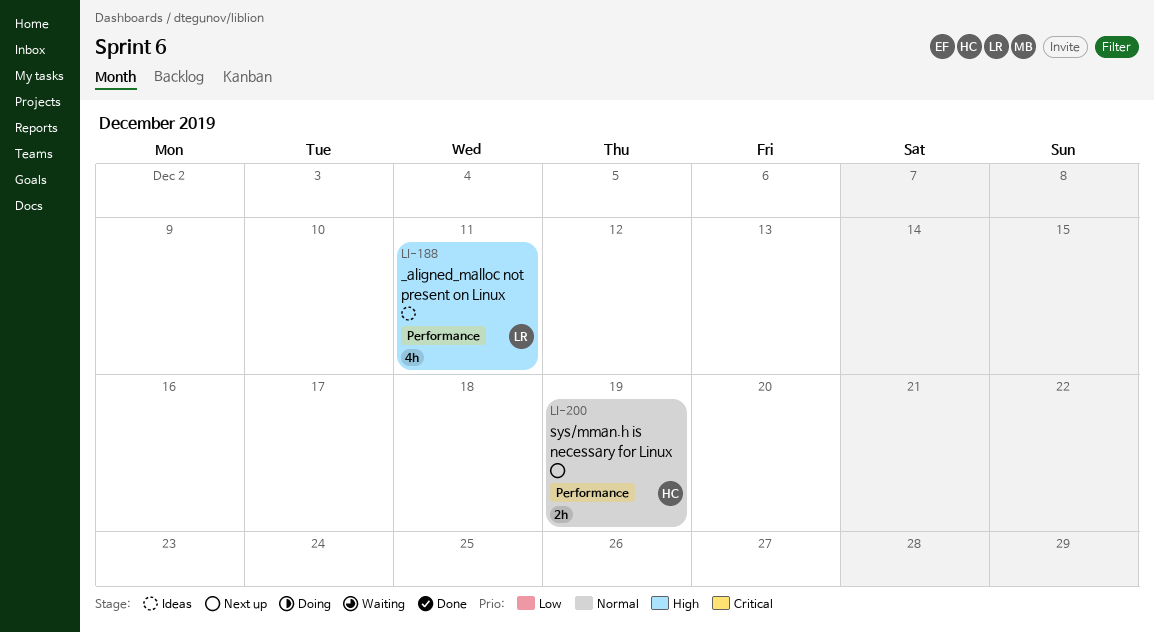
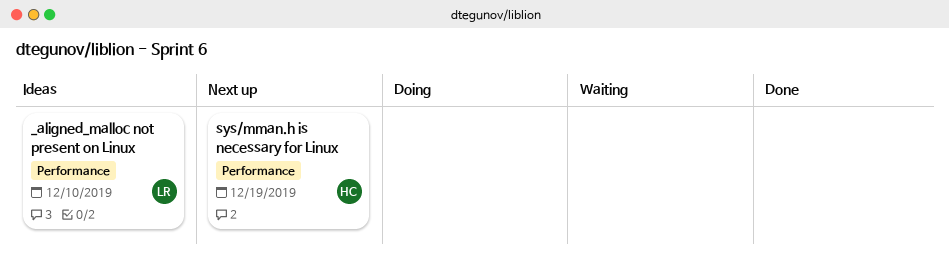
_aligned_malloc not present on Linux, due: Dec 11 -> Dec 10

